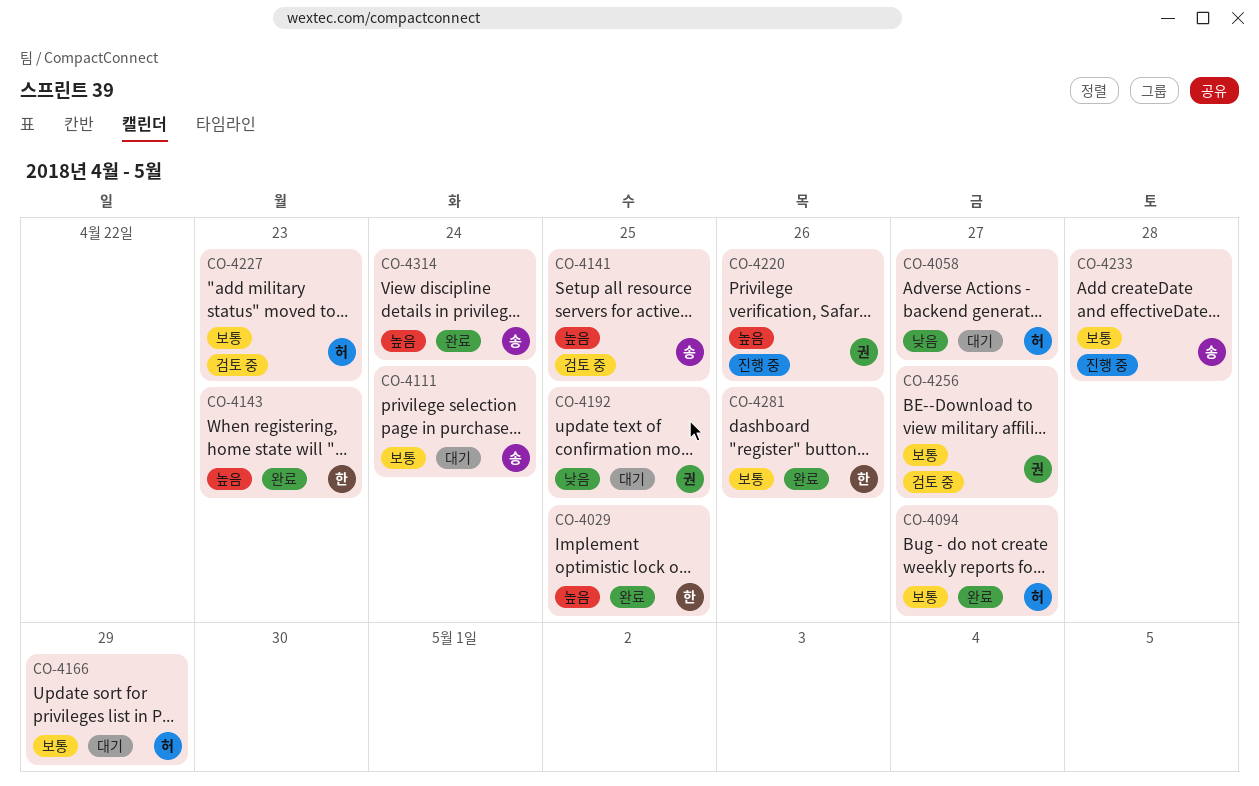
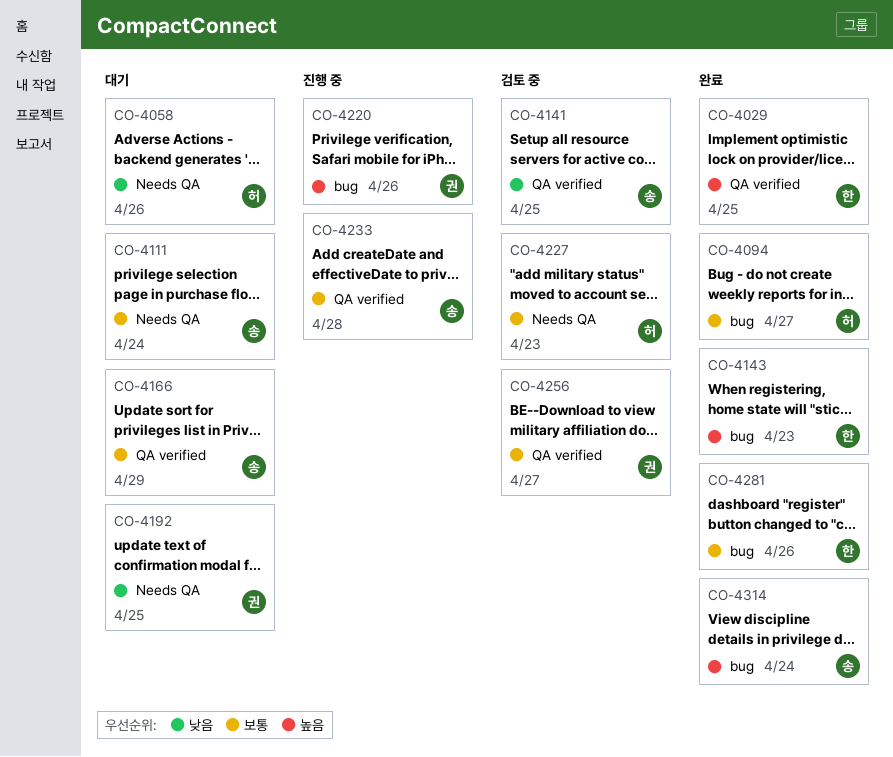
CO-4058, due: Apr 27 -> Apr 26
CO-4141, priority: 높음 -> 낮음
CO-4166, owner: 허 -> 송

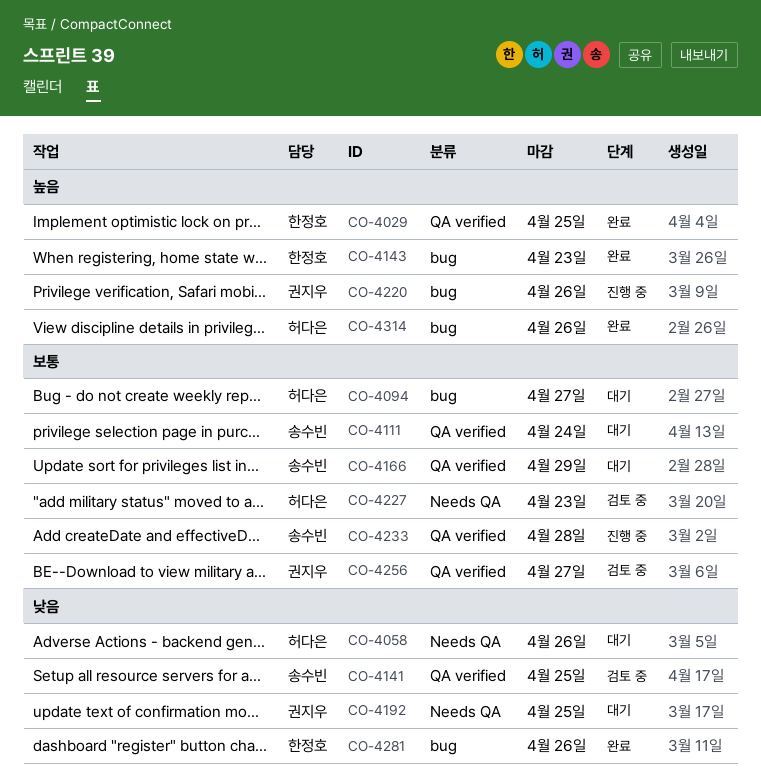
CO-4094, status: 완료 -> 대기
CO-4111, label: Needs QA -> QA verified
CO-4281, priority: 보통 -> 낮음
CO-4314, owner: 송수빈 -> 허다은
CO-4314, due: Apr 24 -> Apr 26

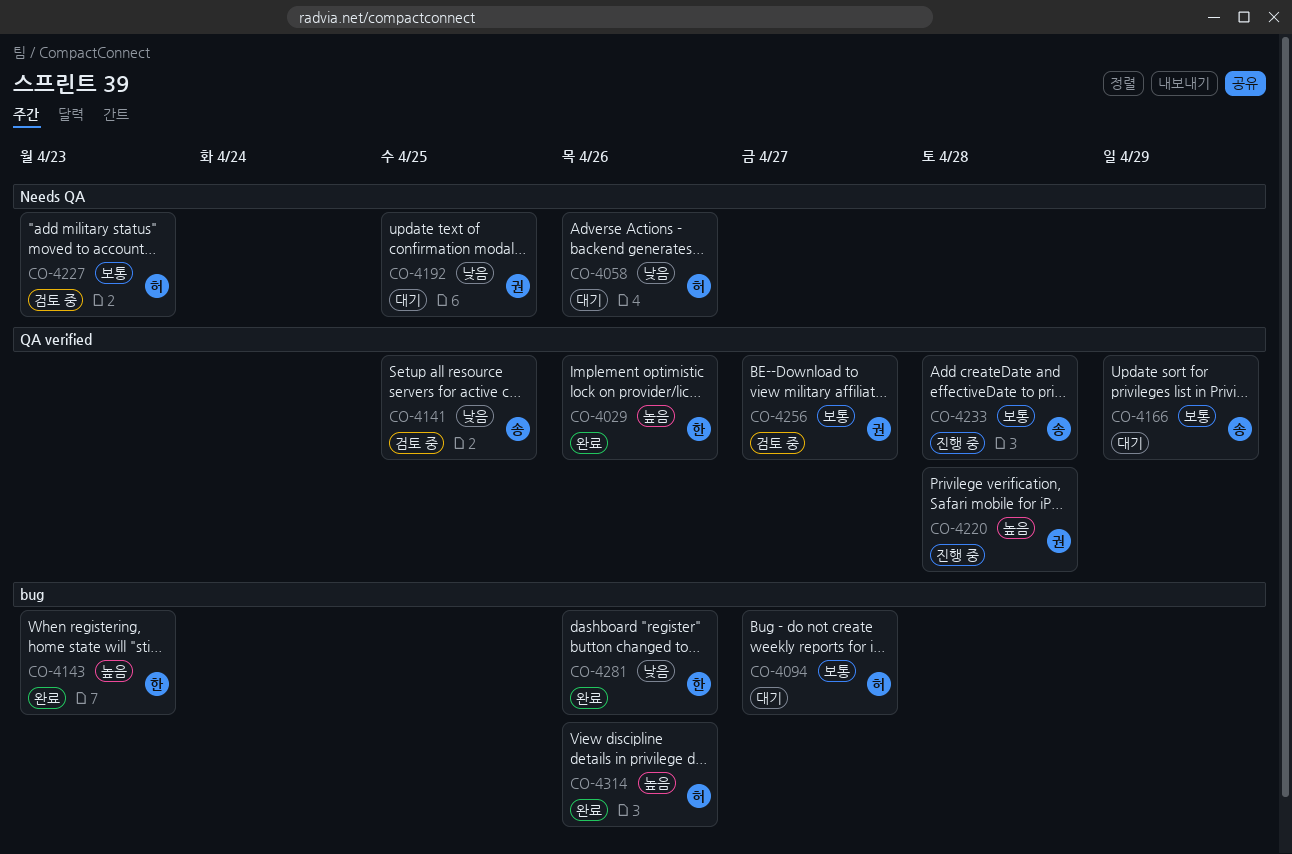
CO-4029, due: Apr 25 -> Apr 26
CO-4111: present -> none
CO-4220, label: bug -> QA verified
CO-4220, due: Apr 26 -> Apr 28

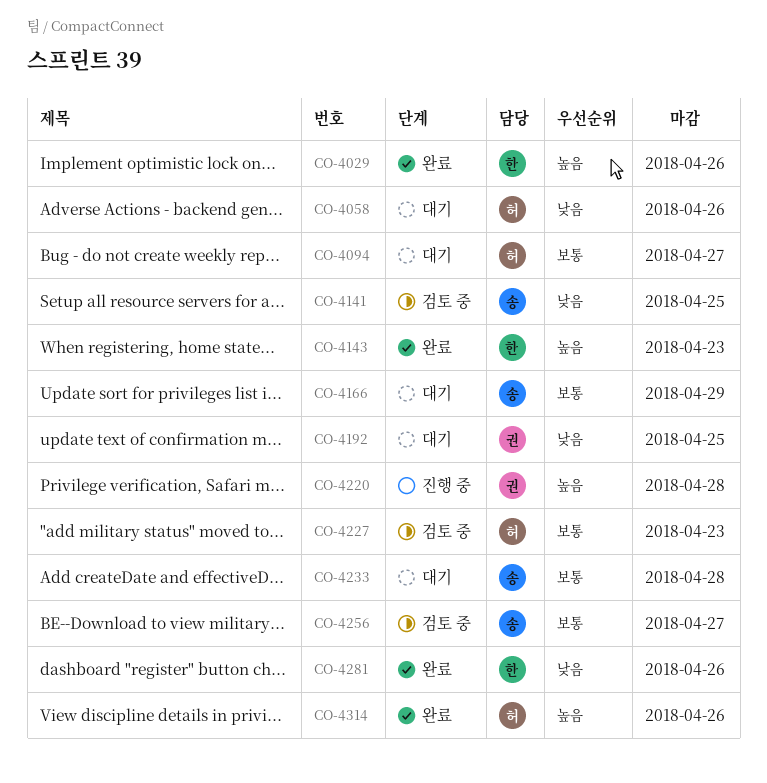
CO-4233, status: 진행 중 -> 대기
CO-4256, owner: 권 -> 송

